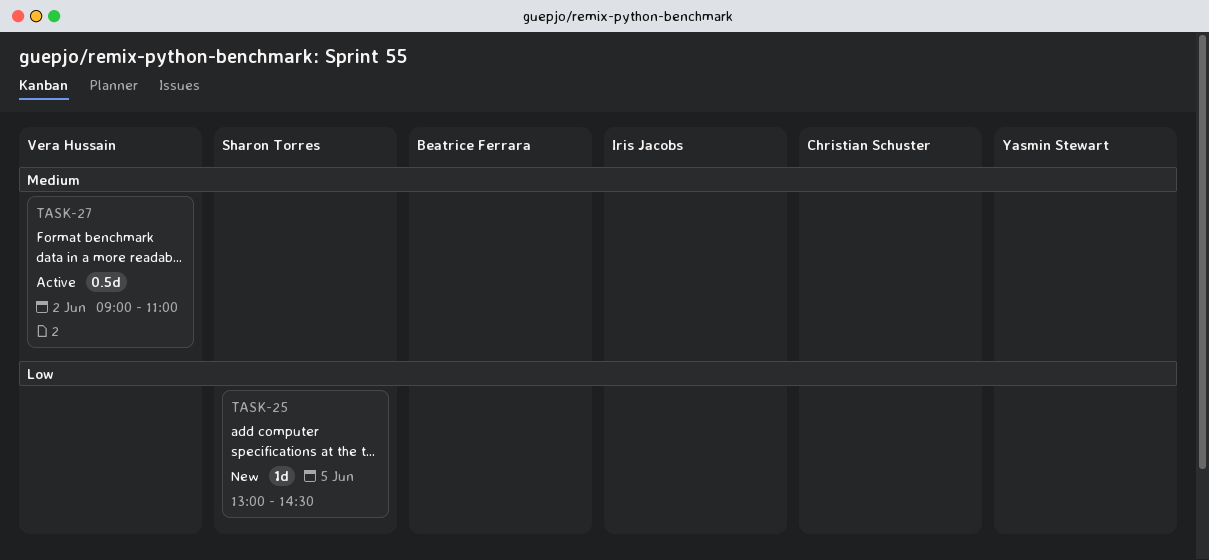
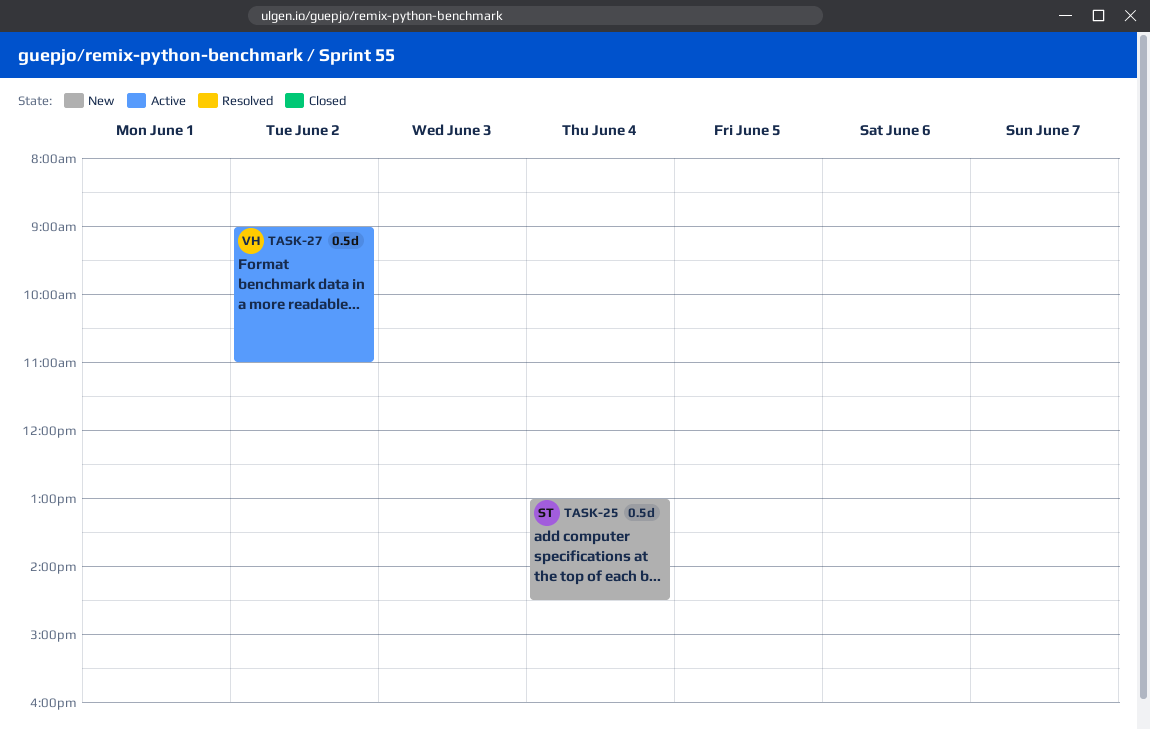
TASK-25, estimate: 1d -> 0.5d
TASK-25, day: Jun 5 -> Jun 4

